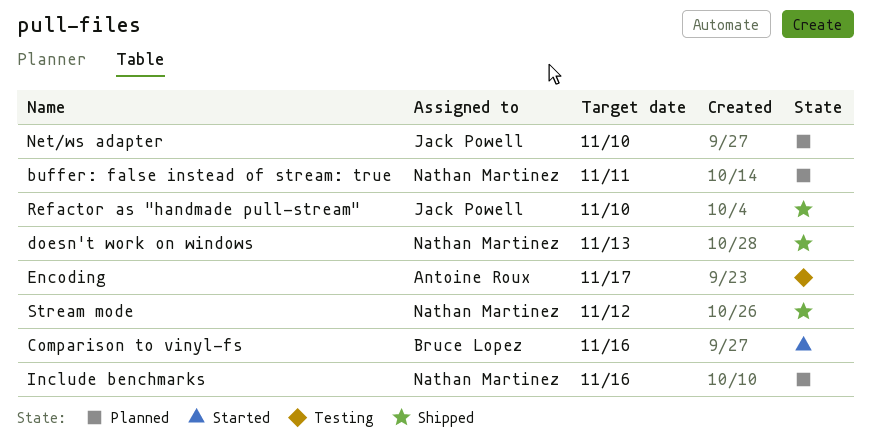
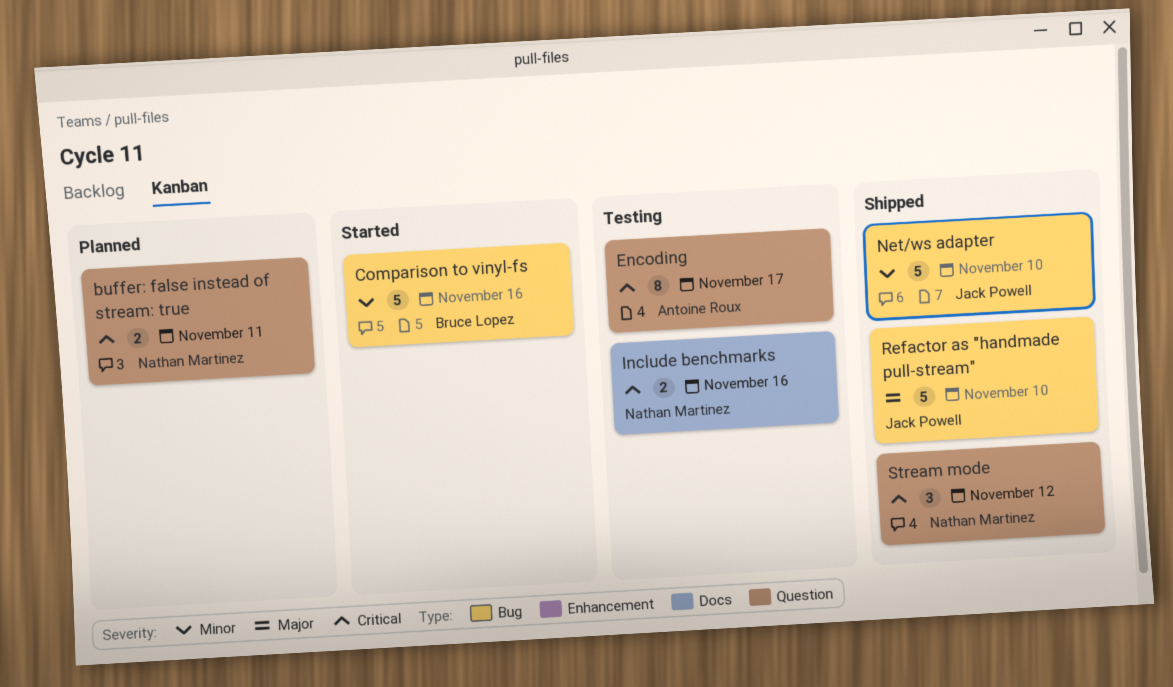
doesn't work on windows: present -> none
Include benchmarks, status: Planned -> Testing
Net/ws adapter, status: Planned -> Shipped

